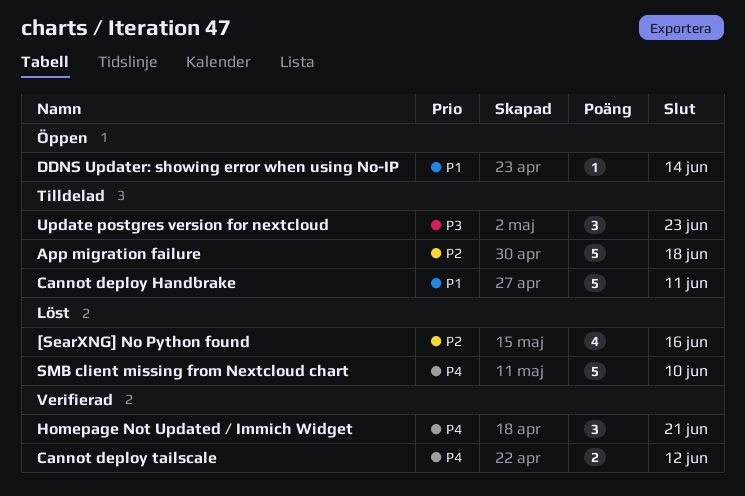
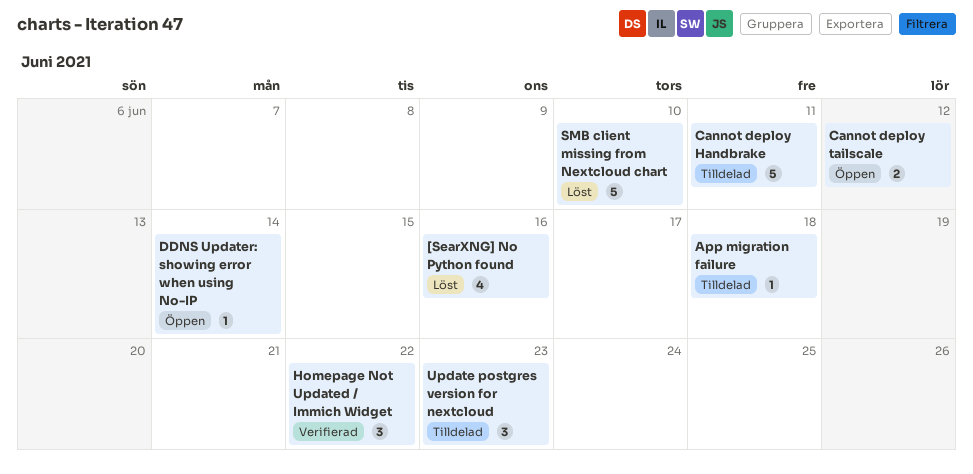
App migration failure, estimate: 5 -> 1
Cannot deploy tailscale, status: Verifierad -> Öppen
Homepage Not Updated / Immich Widget, due: Jun 21 -> Jun 22

